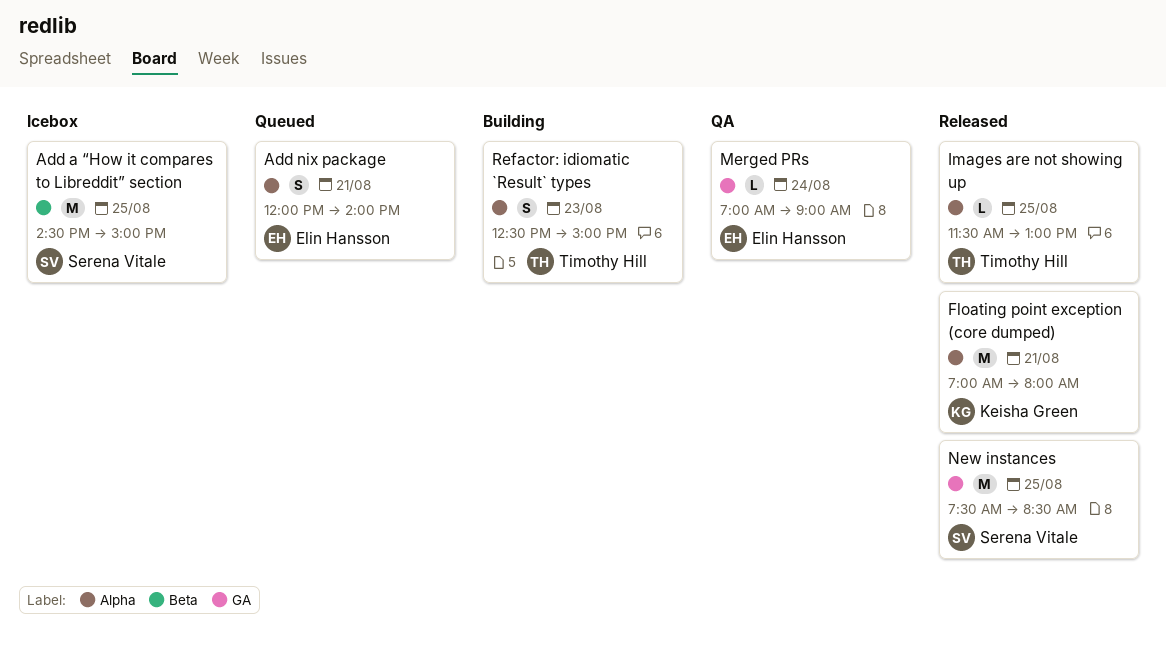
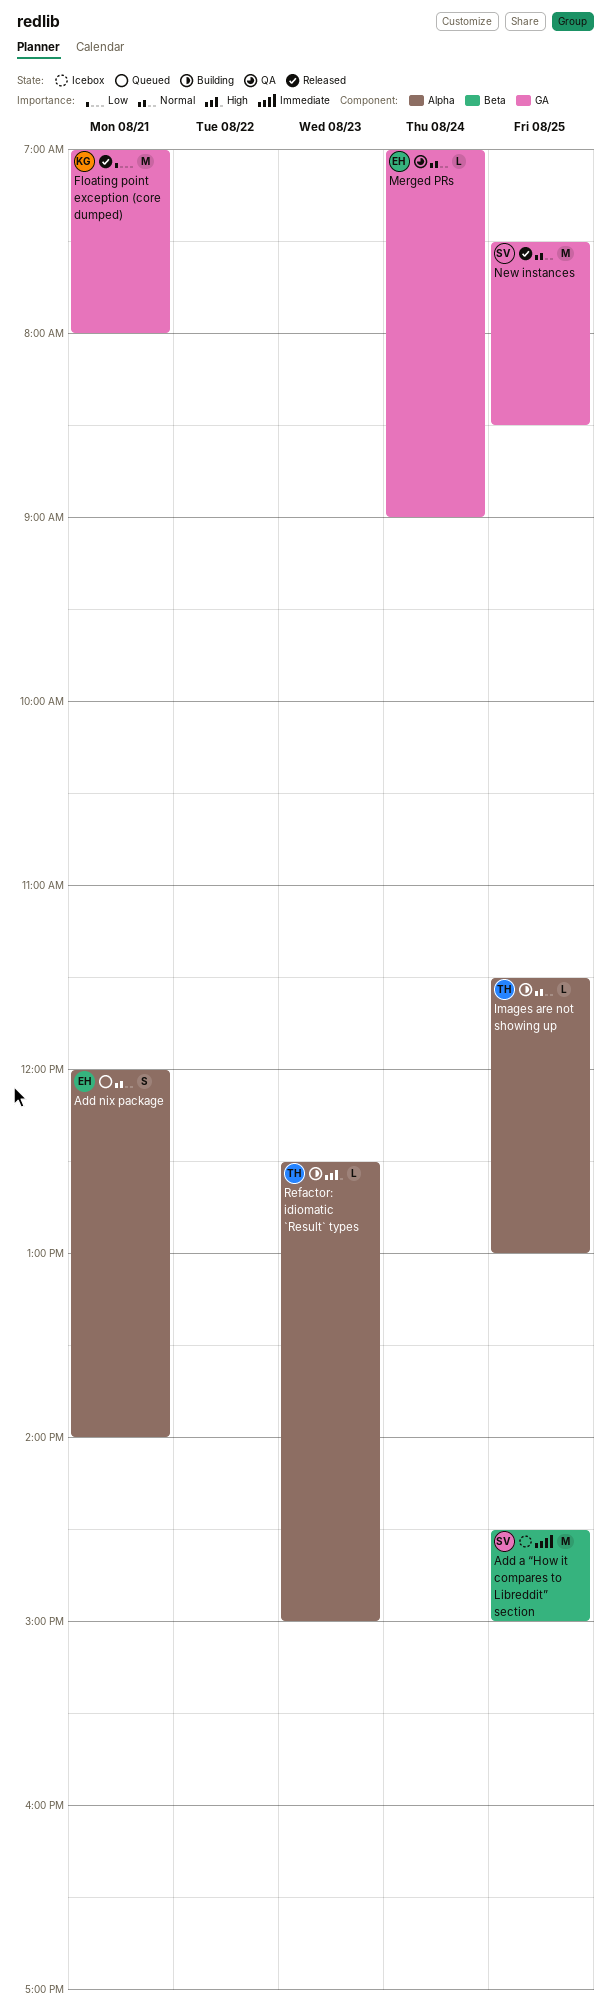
Floating point exception (core dumped), label: Alpha -> GA
Images are not showing up, status: Released -> Building
Refactor: idiomatic `Result` types, estimate: S -> L

